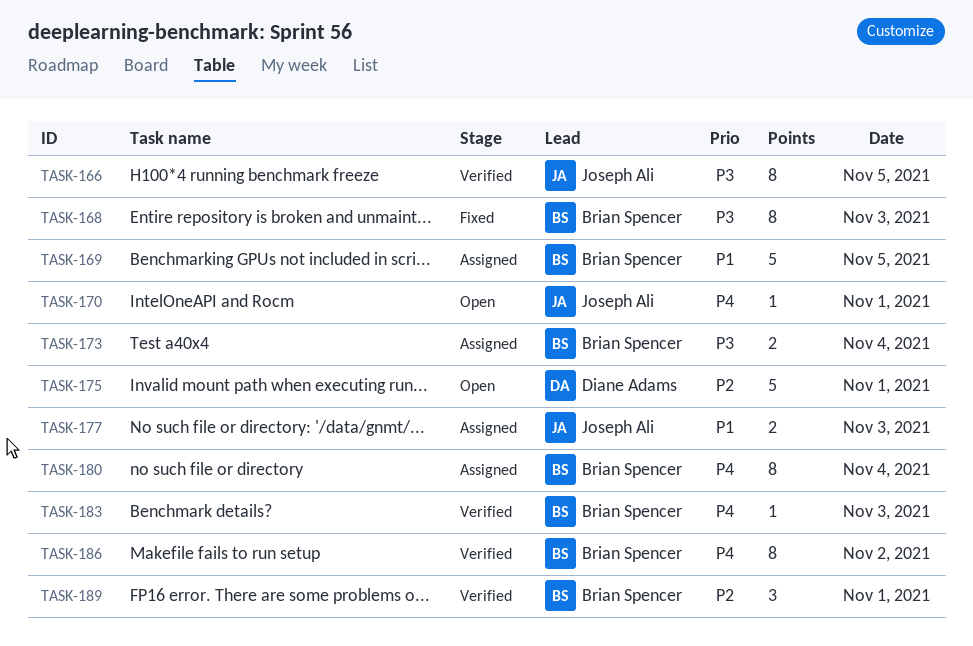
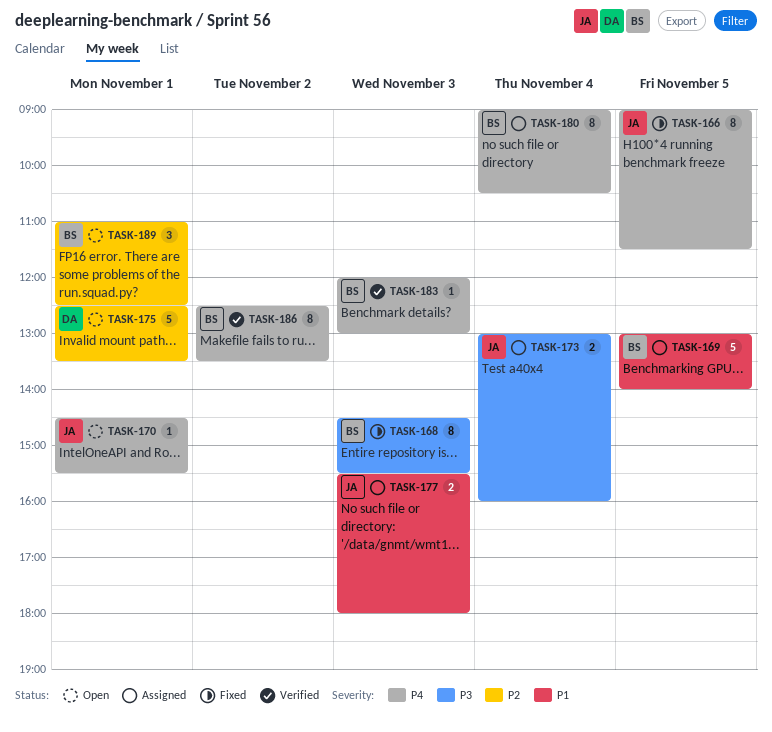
TASK-166, status: Verified -> Fixed
TASK-166, priority: P3 -> P4
TASK-173, owner: Brian Spencer -> Joseph Ali
TASK-189, status: Verified -> Open

